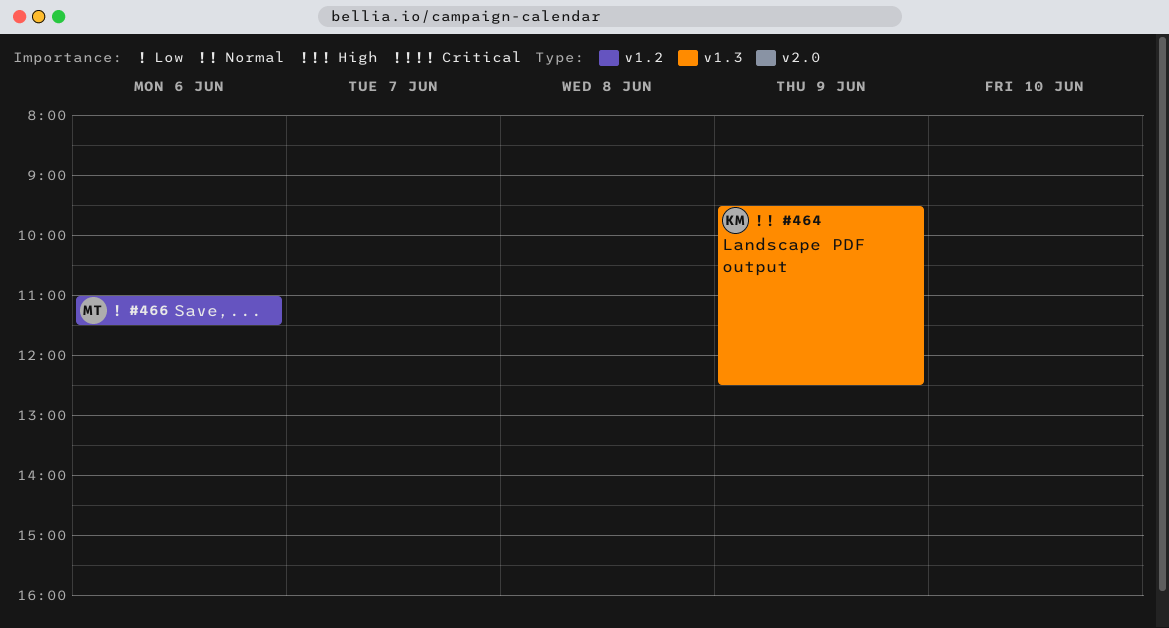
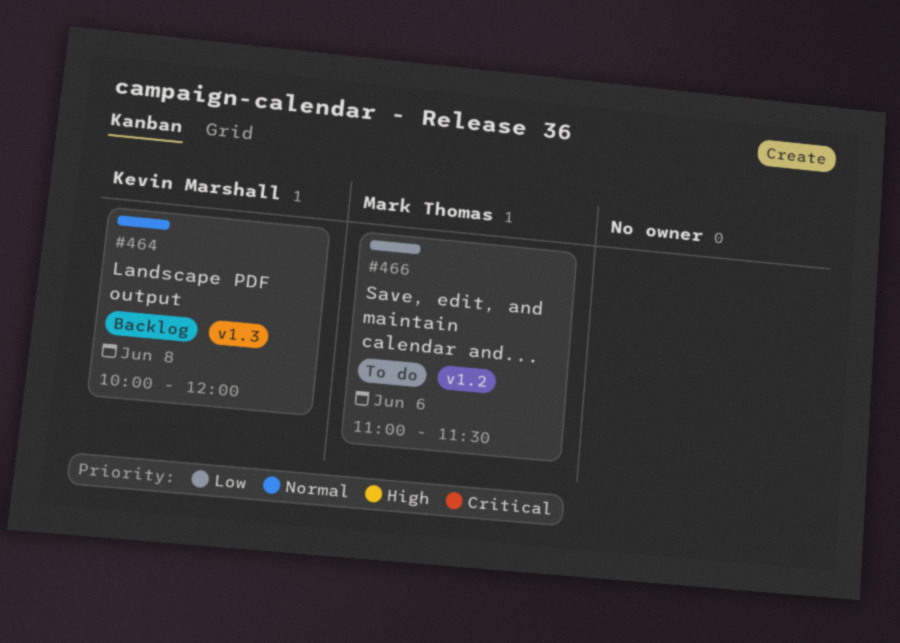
#464, day: Jun 9 -> Jun 8
#464, begins: 09:30 -> 10:00
#464, ends: 12:30 -> 12:00

